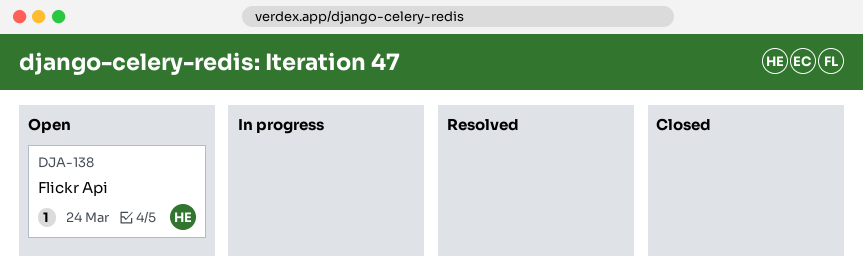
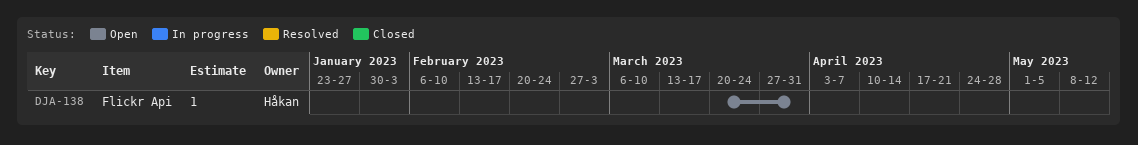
DJA-138, due: Mar 24 -> Mar 31

